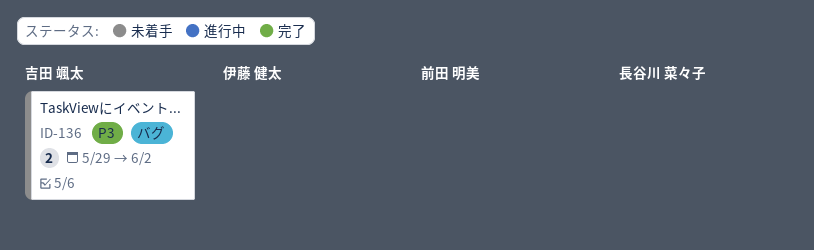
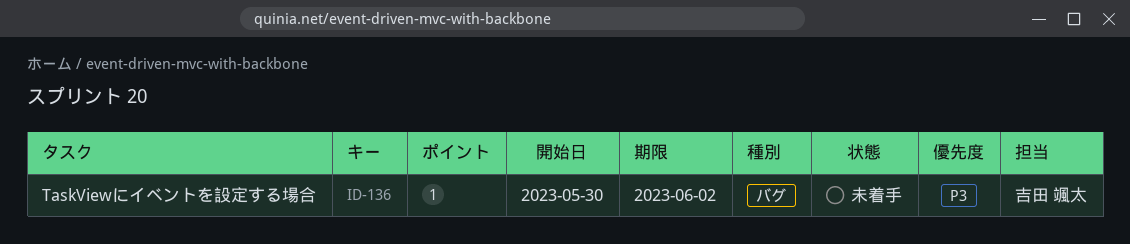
ID-136, estimate: 2 -> 1
ID-136, start: May 29 -> May 30

